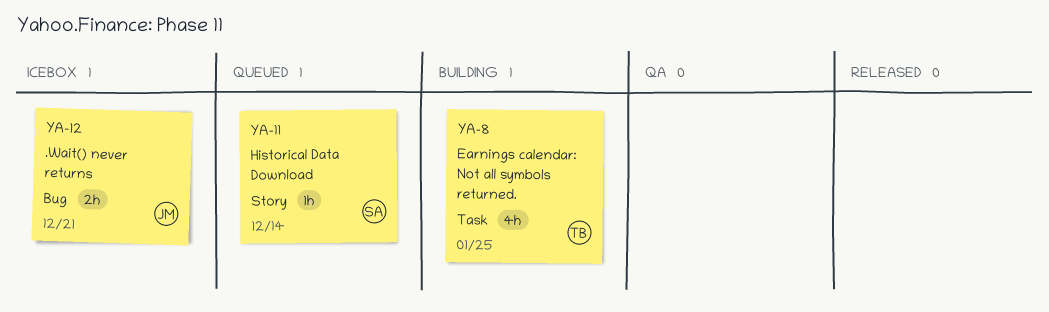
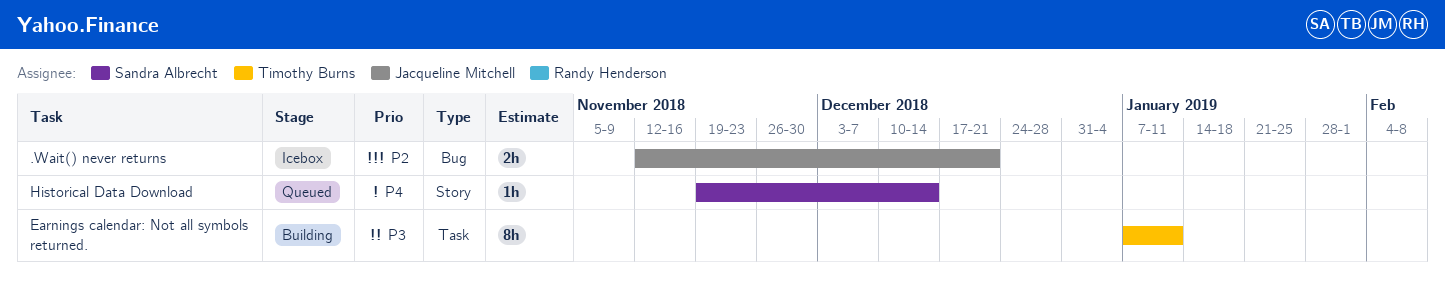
Earnings calendar: Not all symbols returned., estimate: 4h -> 8h
Earnings calendar: Not all symbols returned., due: Jan 25 -> Jan 11

